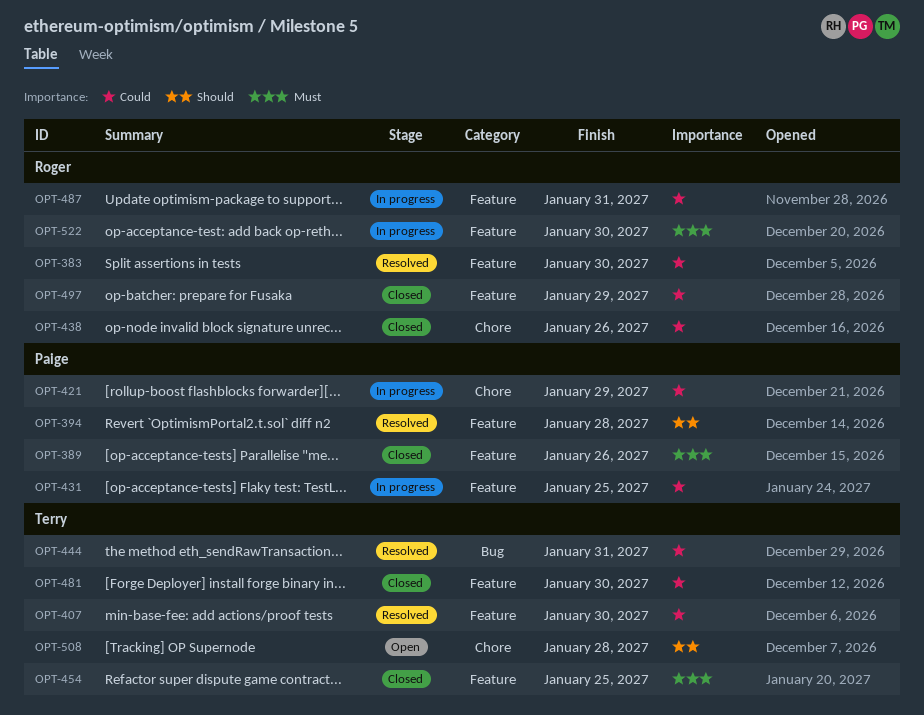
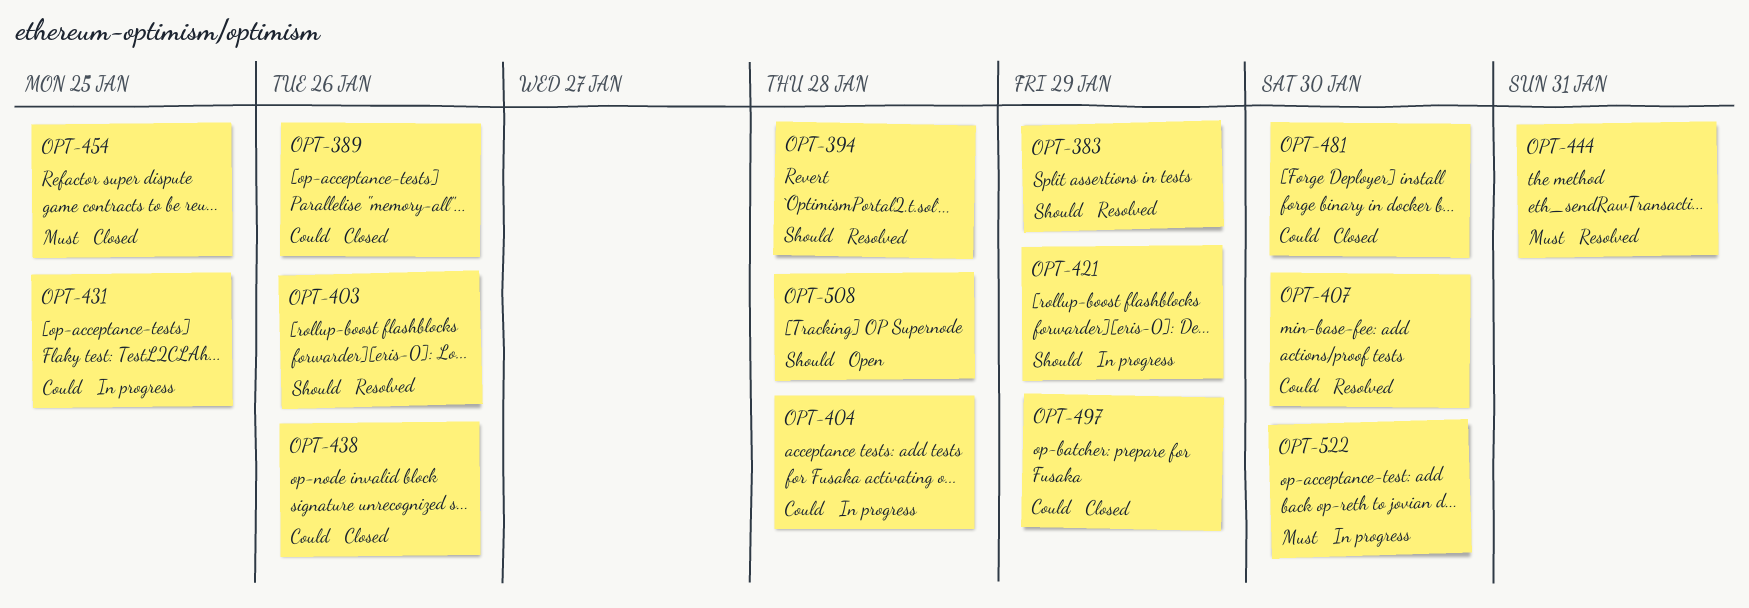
OPT-383, priority: Could -> Should
OPT-383, due: Jan 30 -> Jan 29
OPT-389, priority: Must -> Could
OPT-403: none -> present
OPT-404: none -> present
OPT-421, priority: Could -> Should
OPT-444, priority: Could -> Must
OPT-487: present -> none

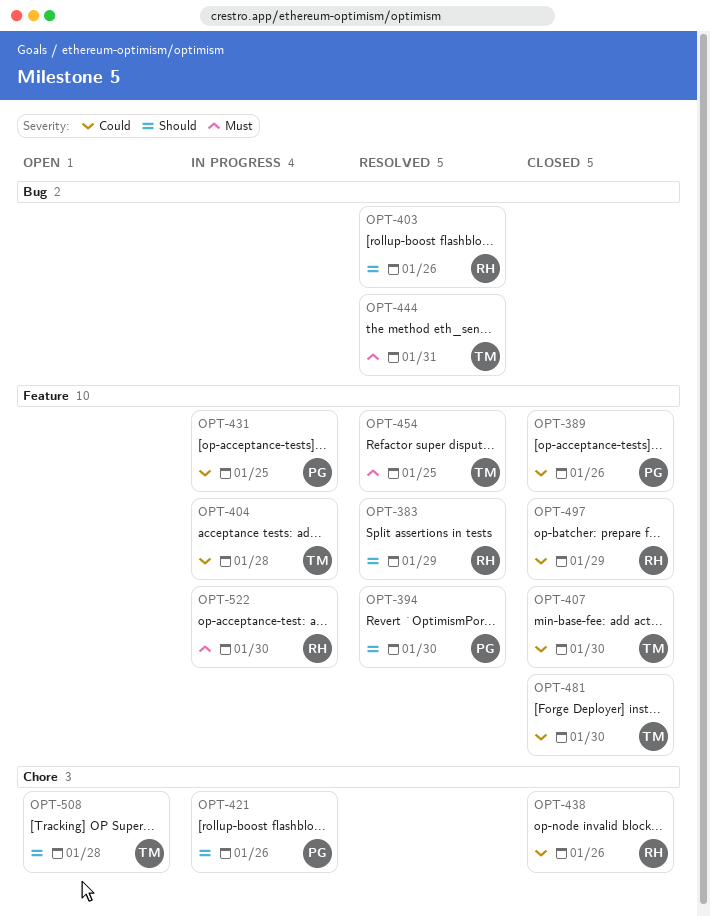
OPT-394, due: Jan 28 -> Jan 30
OPT-407, status: Resolved -> Closed
OPT-421, due: Jan 29 -> Jan 26
OPT-454, status: Closed -> Resolved

